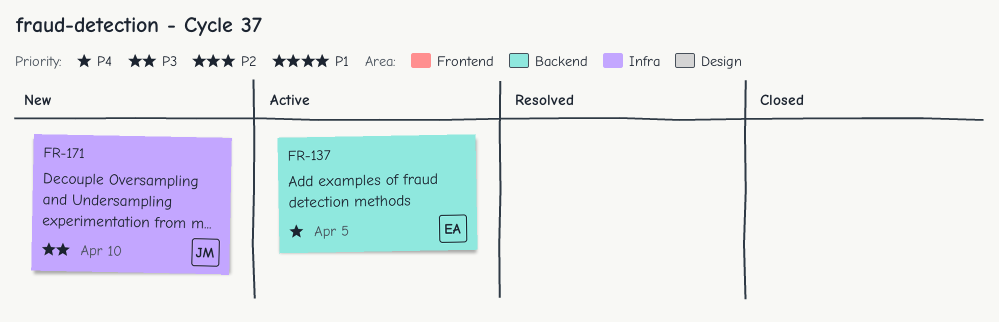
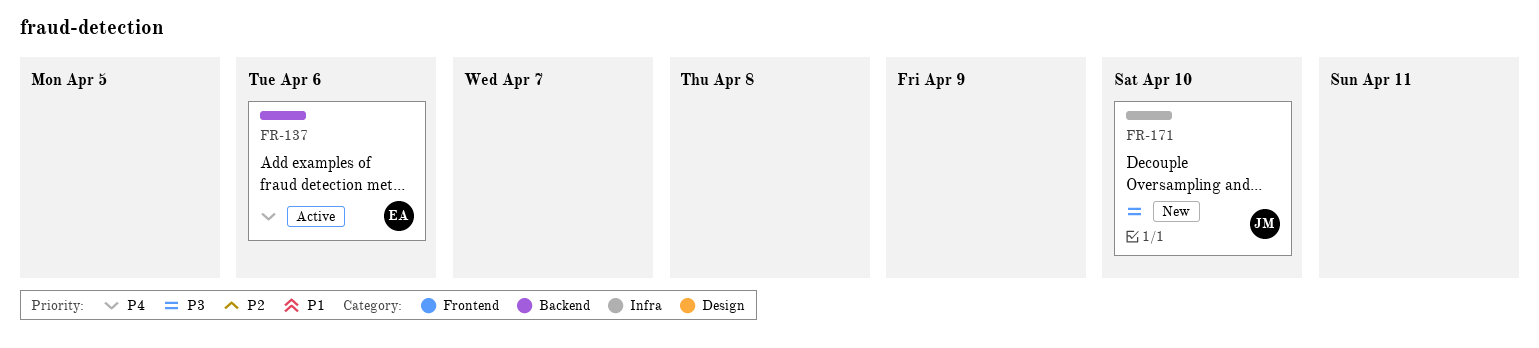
FR-137, due: Apr 5 -> Apr 6

